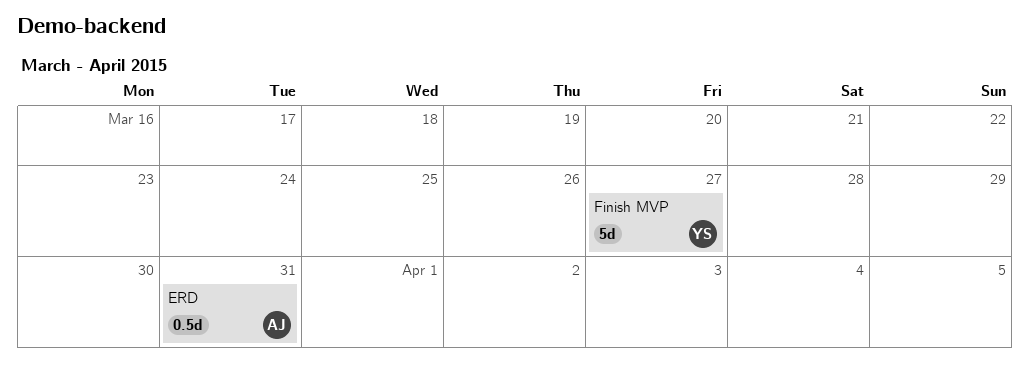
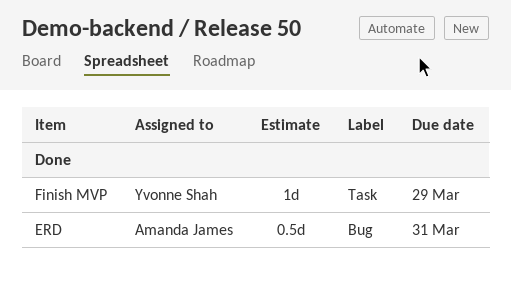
Finish MVP, estimate: 5d -> 1d
Finish MVP, due: Mar 27 -> Mar 29

